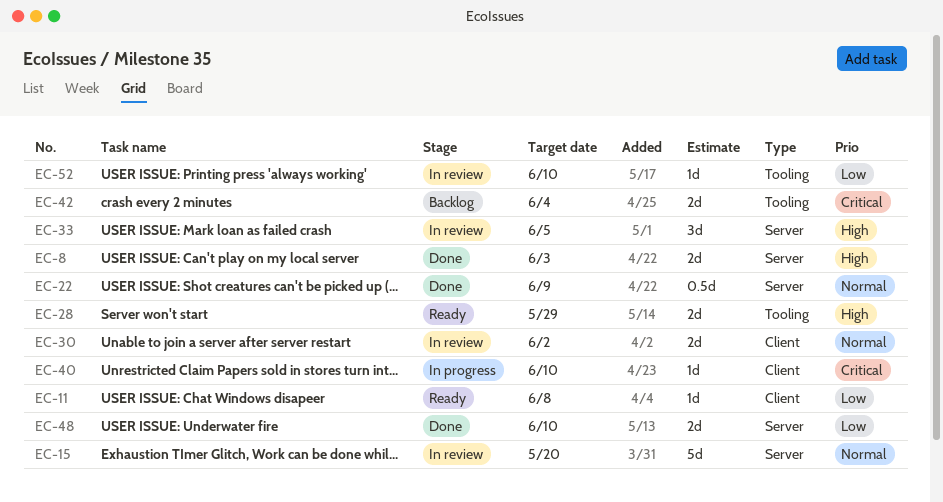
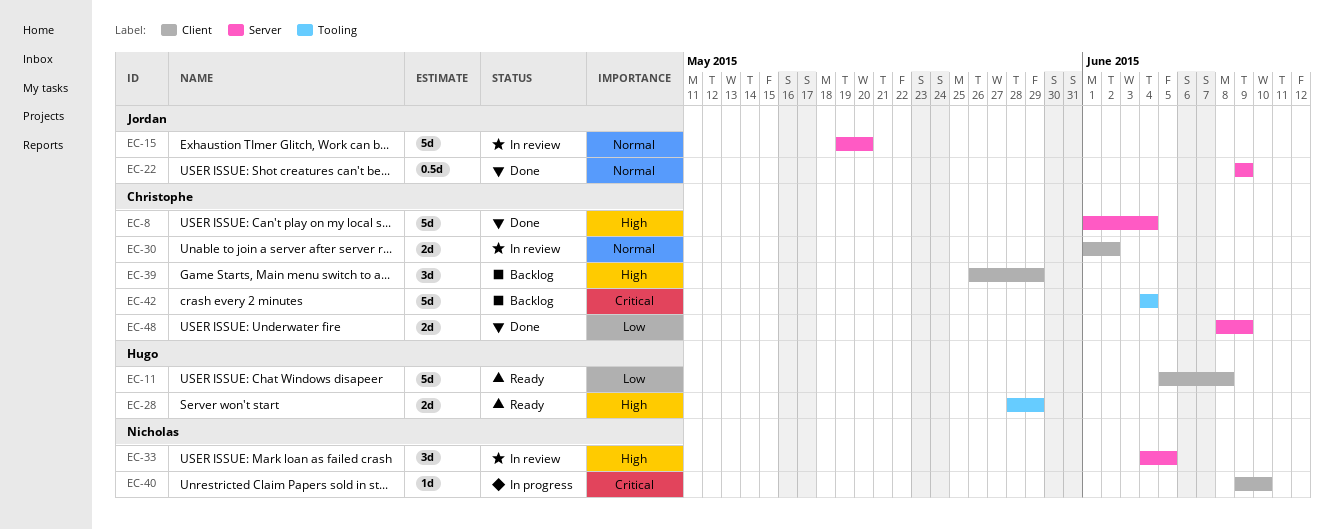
EC-8, estimate: 2d -> 5d
EC-8, due: Jun 3 -> Jun 4
EC-11, estimate: 1d -> 5d
EC-39: none -> present
EC-42, estimate: 2d -> 5d
EC-48, due: Jun 10 -> Jun 9
EC-52: present -> none

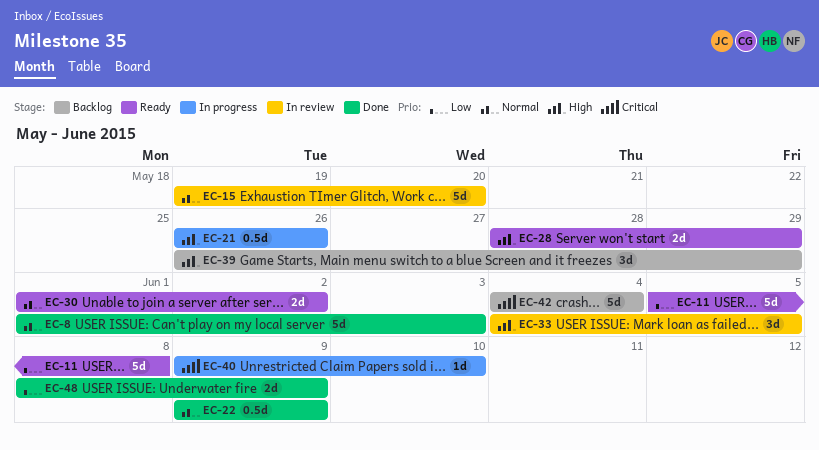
EC-8, priority: High -> Normal
EC-8, due: Jun 4 -> Jun 3
EC-21: none -> present
EC-30, status: In review -> Ready

